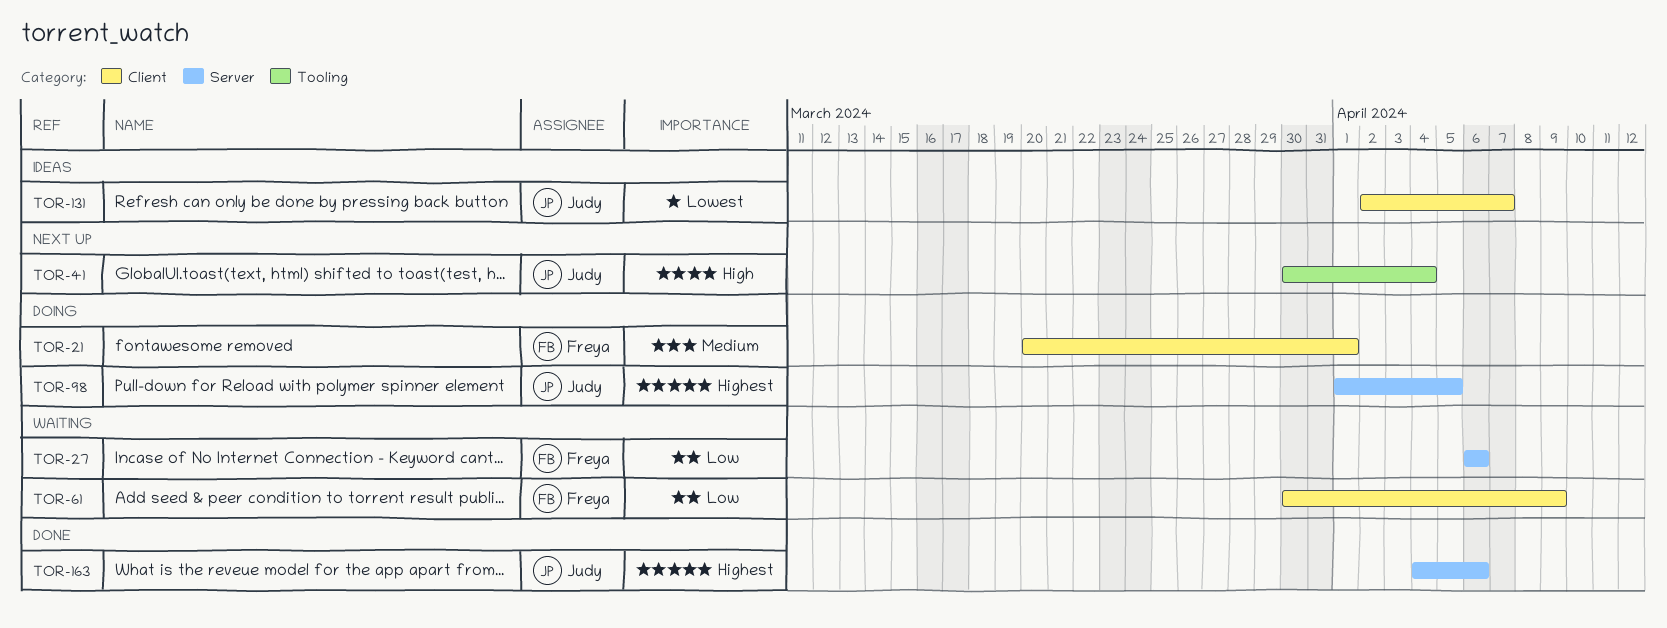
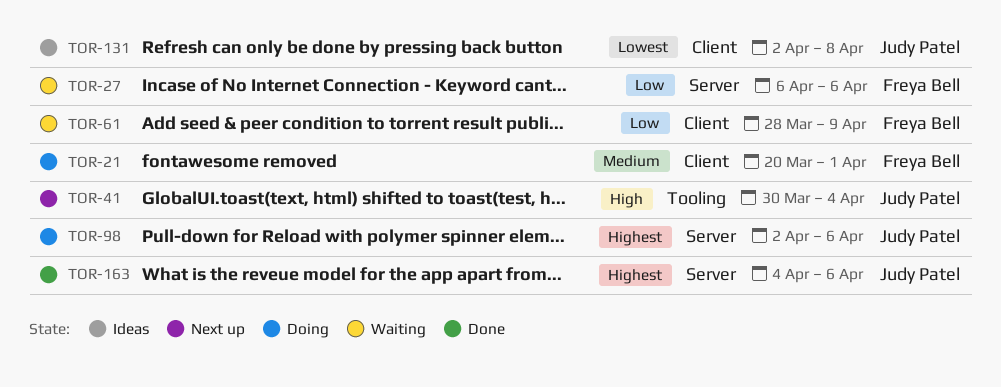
TOR-61, start: Mar 30 -> Mar 28
TOR-98, start: Apr 1 -> Apr 2
TOR-98, due: Apr 5 -> Apr 6
TOR-131, due: Apr 7 -> Apr 8

